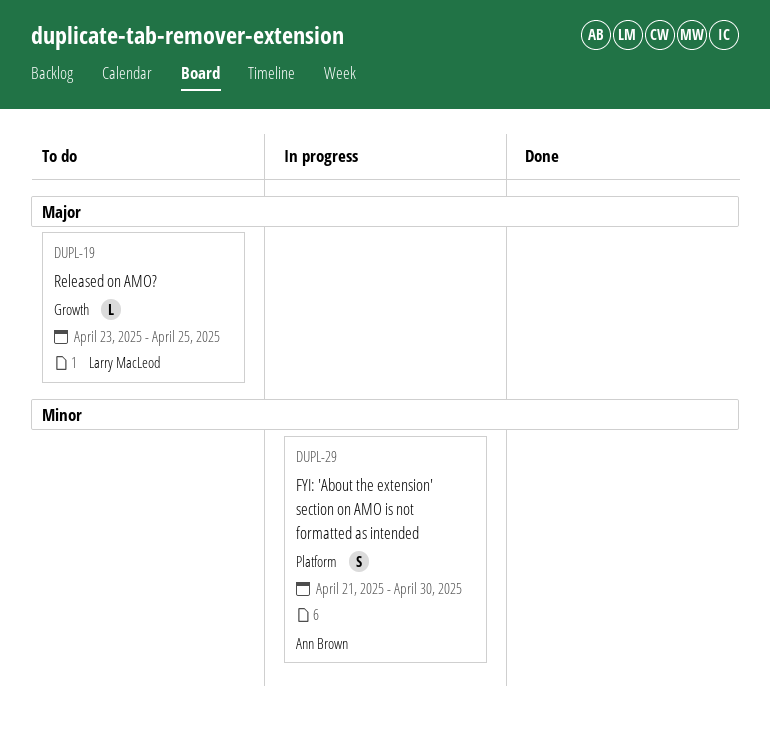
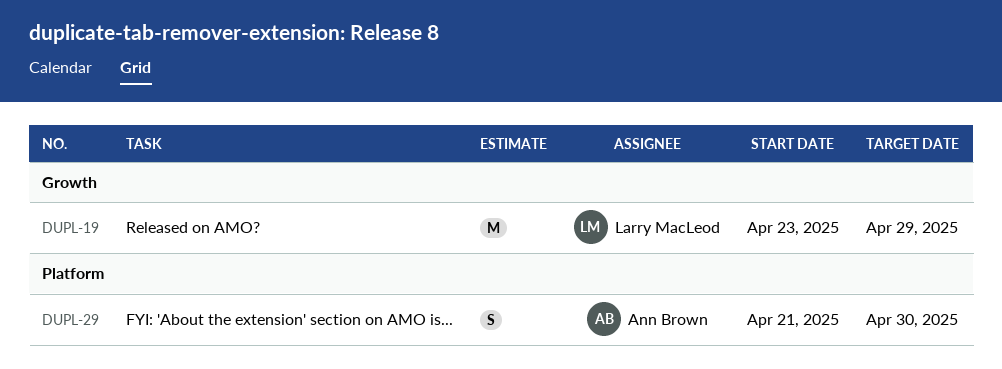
DUPL-19, estimate: L -> M
DUPL-19, due: Apr 25 -> Apr 29

